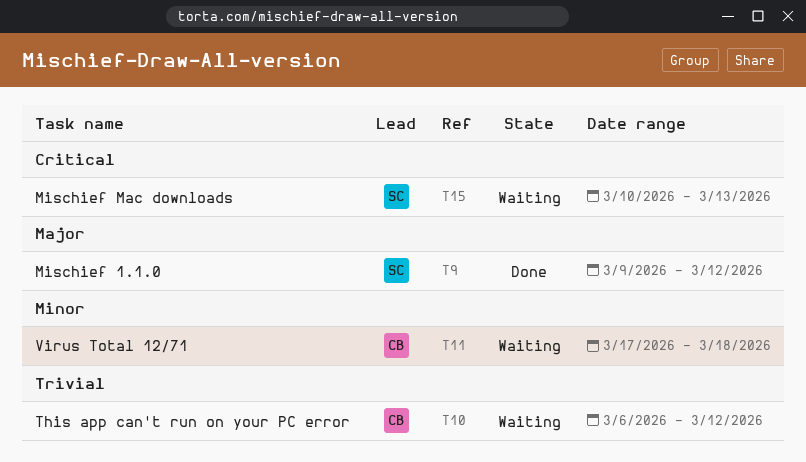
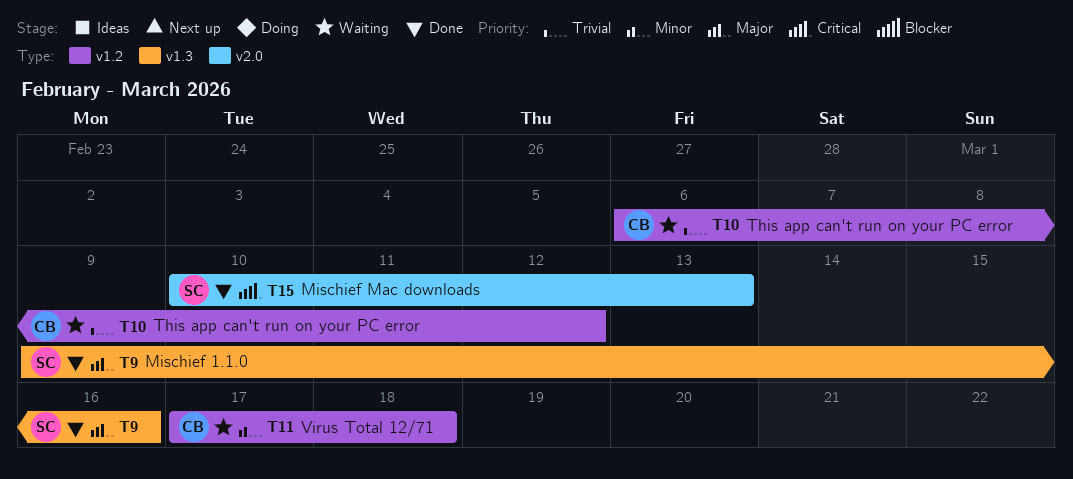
T9, due: Mar 12 -> Mar 16
T15, status: Waiting -> Done

